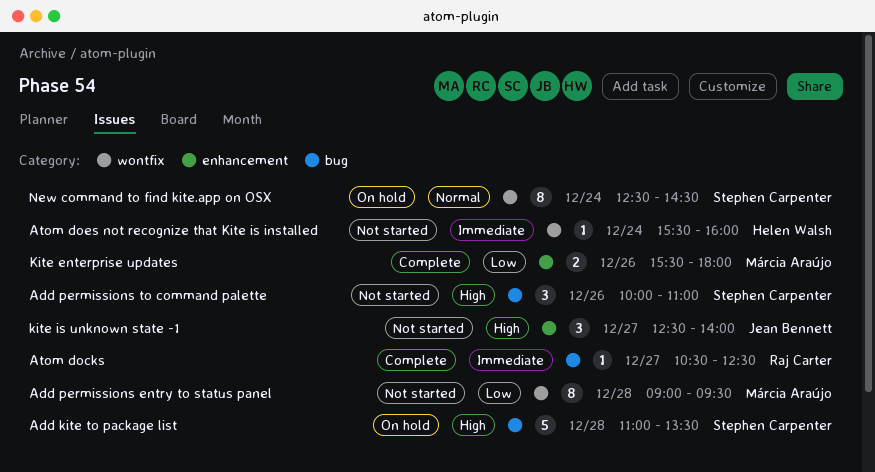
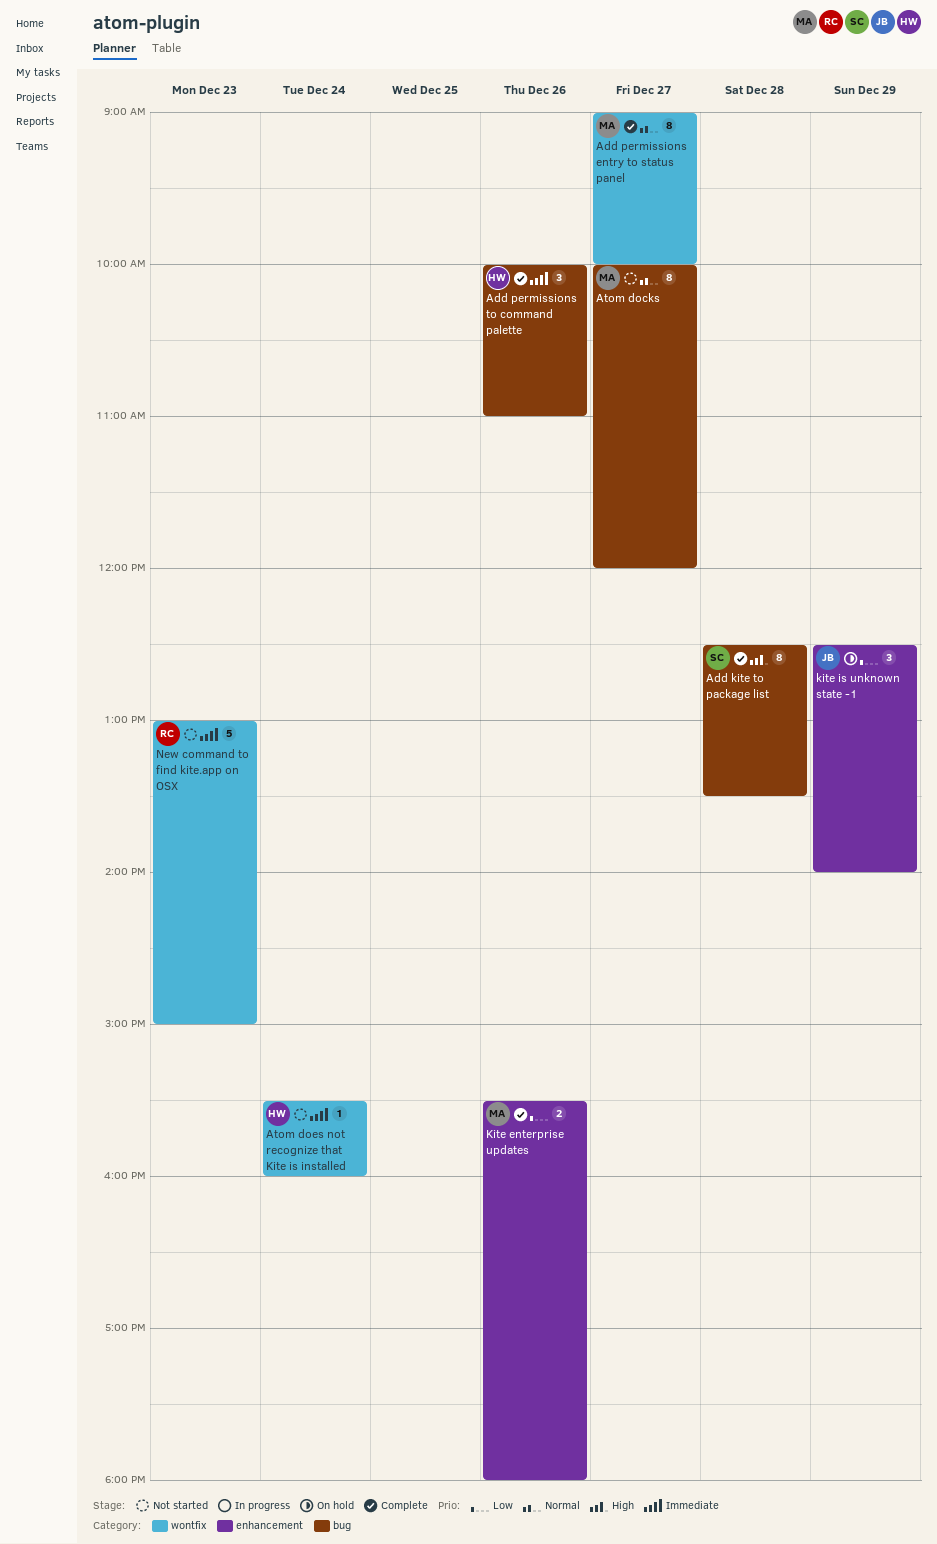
Add kite to package list, status: On hold -> Complete
Add kite to package list, estimate: 5 -> 8
Add kite to package list, begins: 11:00 -> 12:30
Add permissions entry to status panel, status: Not started -> Complete
Add permissions entry to status panel, priority: Low -> Normal
Add permissions entry to status panel, day: Dec 28 -> Dec 27
Add permissions entry to status panel, ends: 09:30 -> 10:00
Add permissions to command palette, status: Not started -> Complete
Add permissions to command palette, owner: Stephen Carpenter -> Helen Walsh
Add permissions to command palette, priority: High -> Immediate
Atom docks, status: Complete -> Not started
Atom docks, owner: Raj Carter -> Márcia Araújo
Atom docks, priority: Immediate -> Normal
Atom docks, estimate: 1 -> 8
Atom docks, begins: 10:30 -> 10:00
Atom docks, ends: 12:30 -> 12:00
kite is unknown state -1, status: Not started -> On hold
kite is unknown state -1, priority: High -> Low
kite is unknown state -1, day: Dec 27 -> Dec 29
New command to find kite.app on OSX, status: On hold -> Not started
New command to find kite.app on OSX, owner: Stephen Carpenter -> Raj Carter
New command to find kite.app on OSX, priority: Normal -> Immediate
New command to find kite.app on OSX, estimate: 8 -> 5
New command to find kite.app on OSX, day: Dec 24 -> Dec 23
New command to find kite.app on OSX, begins: 12:30 -> 13:00
New command to find kite.app on OSX, ends: 14:30 -> 15:00

